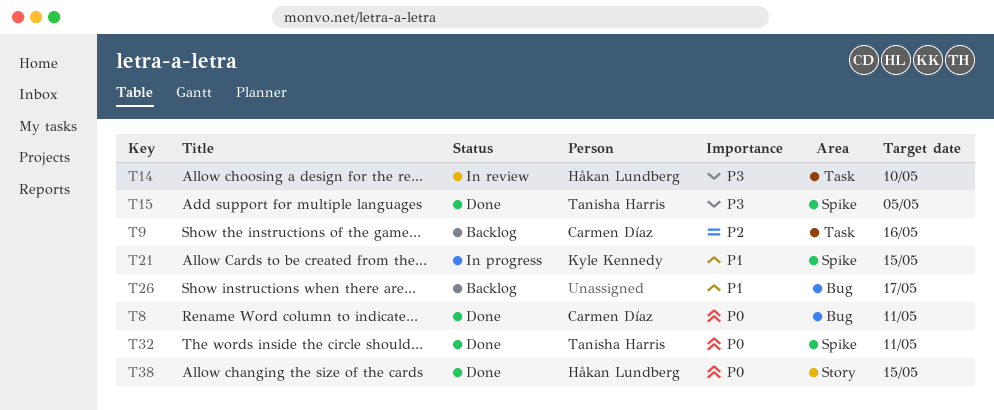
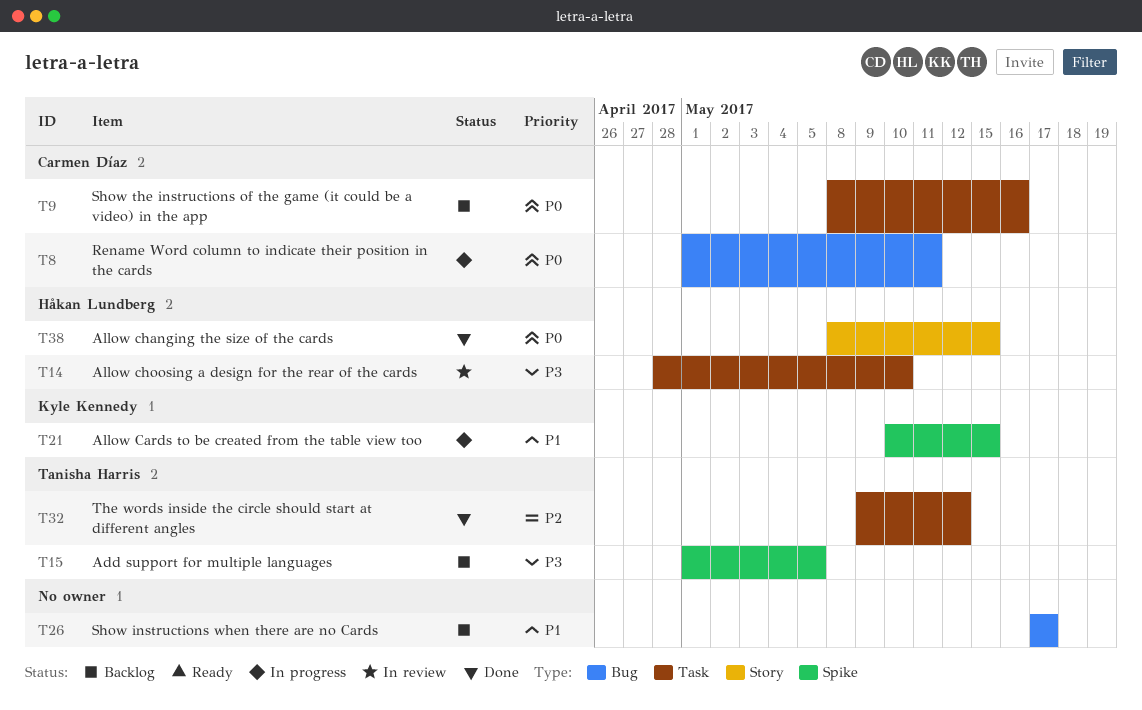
T8, status: Done -> In progress
T9, priority: P2 -> P0
T15, status: Done -> Backlog
T32, priority: P0 -> P2
T32, label: Spike -> Task
T32, due: May 11 -> May 12

